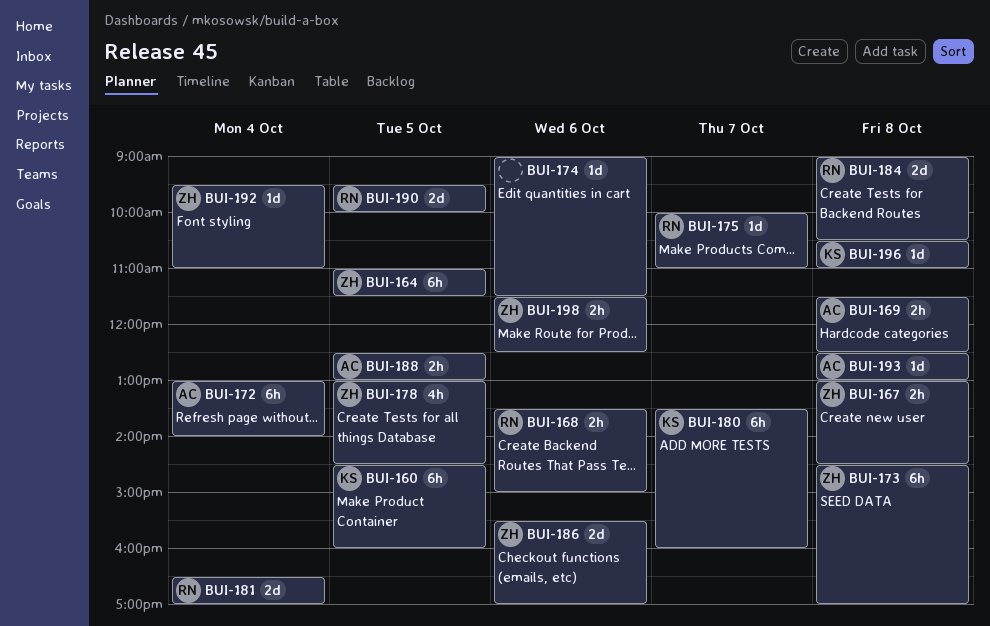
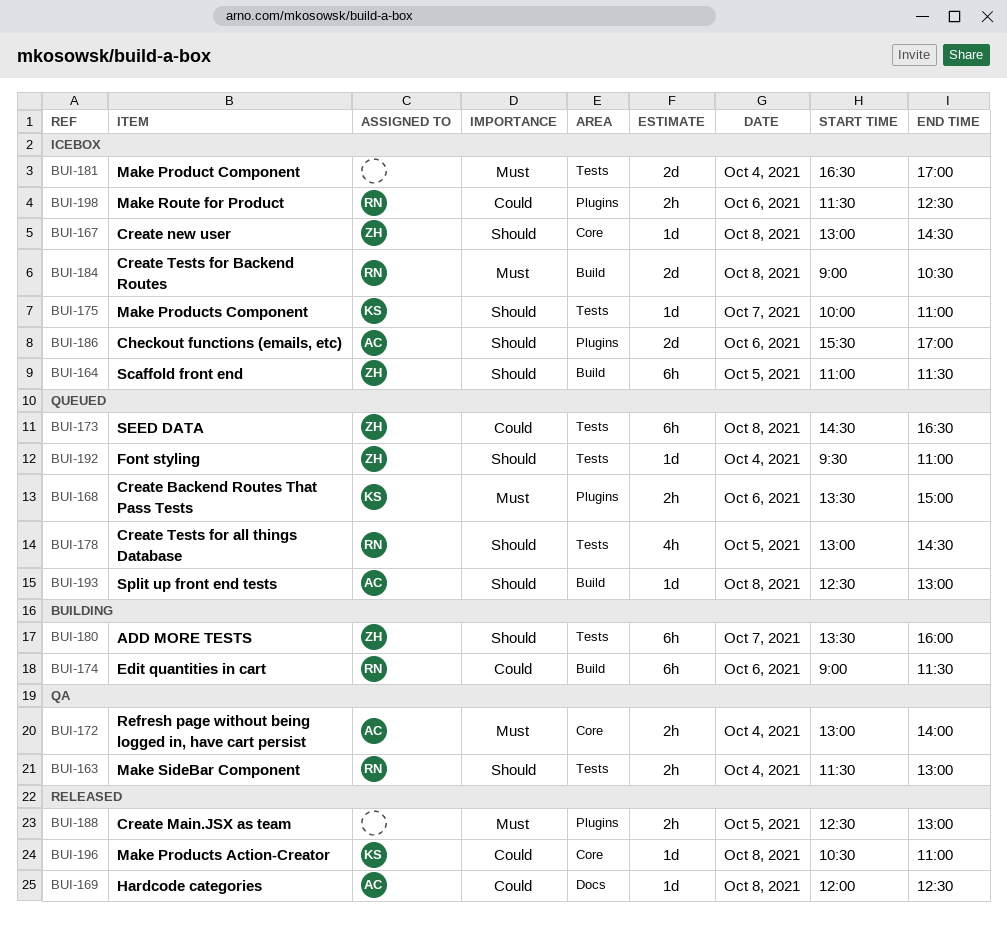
BUI-160: present -> none
BUI-163: none -> present
BUI-167, estimate: 2h -> 1d
BUI-168, owner: RN -> KS
BUI-169, estimate: 2h -> 1d
BUI-169, begins: 11:30 -> 12:00
BUI-172, estimate: 6h -> 2h
BUI-173, ends: 17:00 -> 16:30
BUI-174, owner: none -> RN
BUI-174, estimate: 1d -> 6h
BUI-175, owner: RN -> KS
BUI-178, owner: ZH -> RN
BUI-180, owner: KS -> ZH
BUI-181, owner: RN -> none
BUI-186, owner: ZH -> AC
BUI-188, owner: AC -> none
BUI-190: present -> none
BUI-198, owner: ZH -> RN

